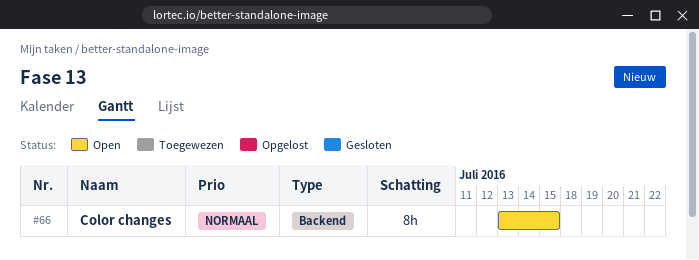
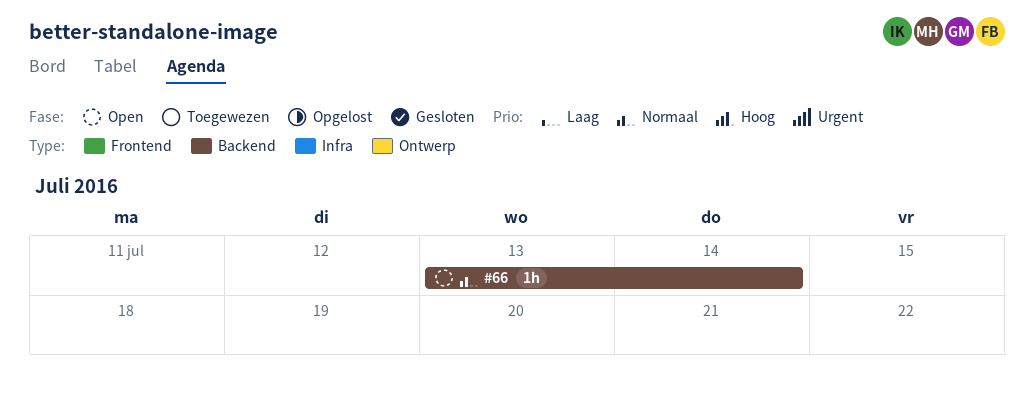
#66, estimate: 8h -> 1h
#66, due: Jul 15 -> Jul 14

